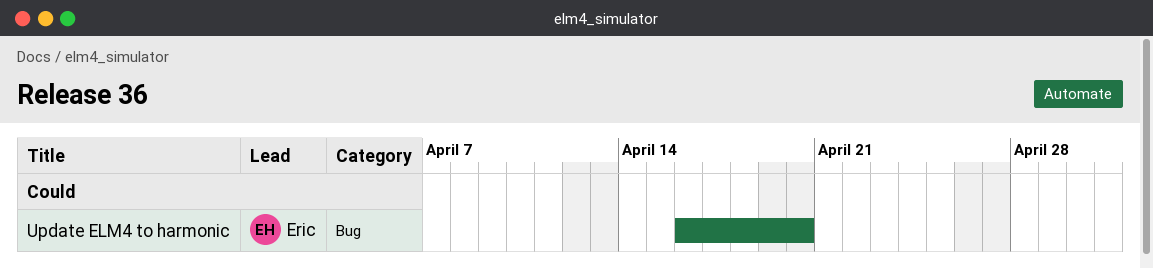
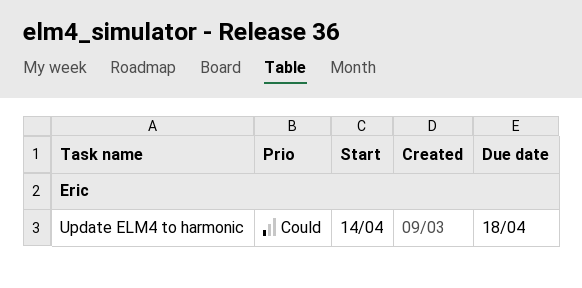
Update ELM4 to harmonic, start: Apr 16 -> Apr 14
Update ELM4 to harmonic, due: Apr 20 -> Apr 18

